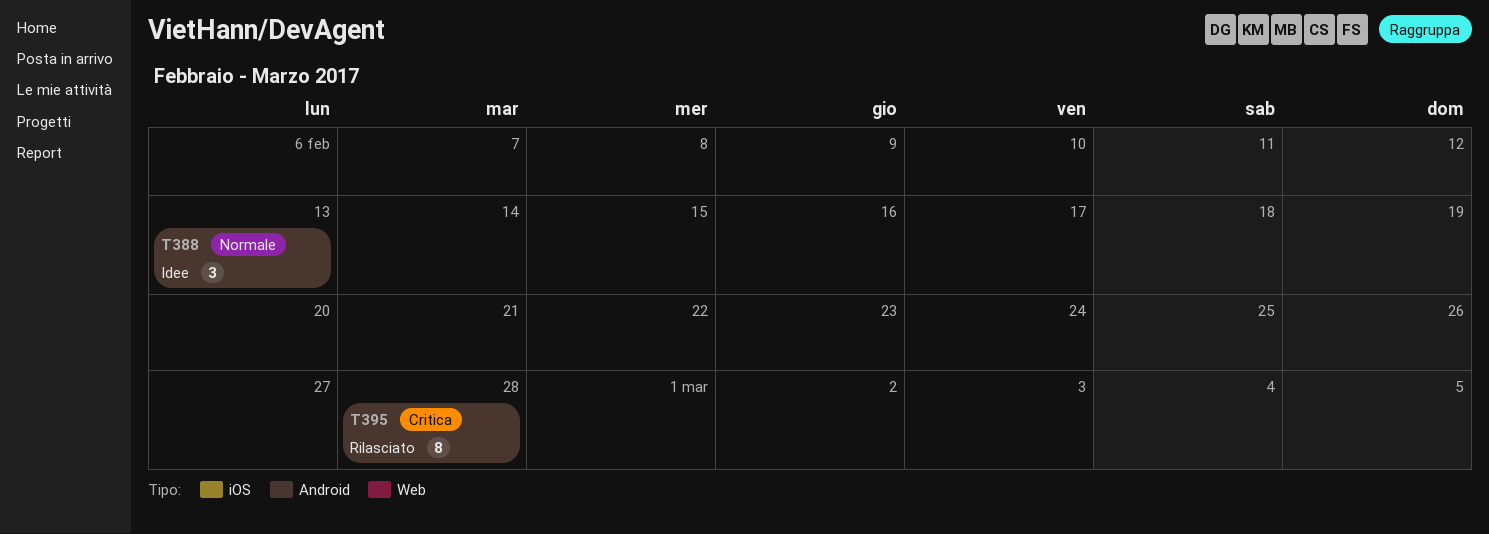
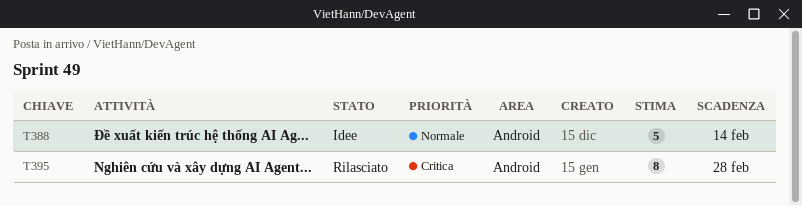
T388, estimate: 3 -> 5
T388, due: Feb 13 -> Feb 14

